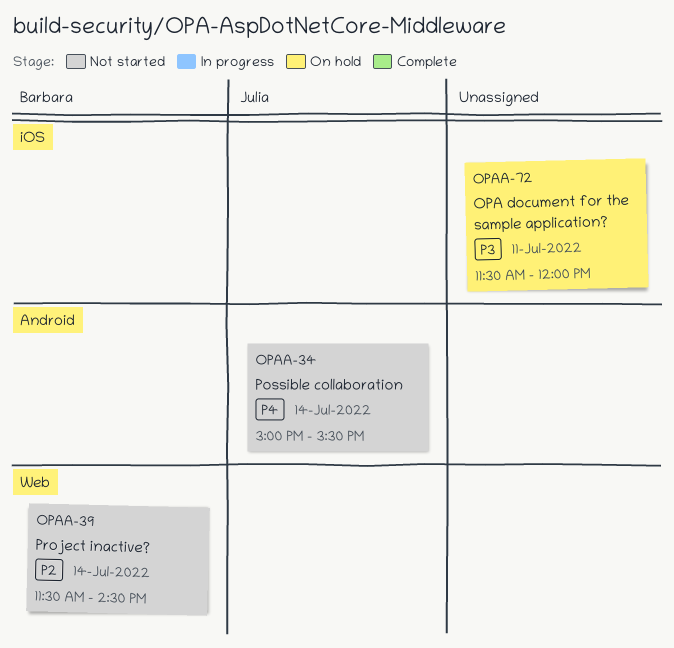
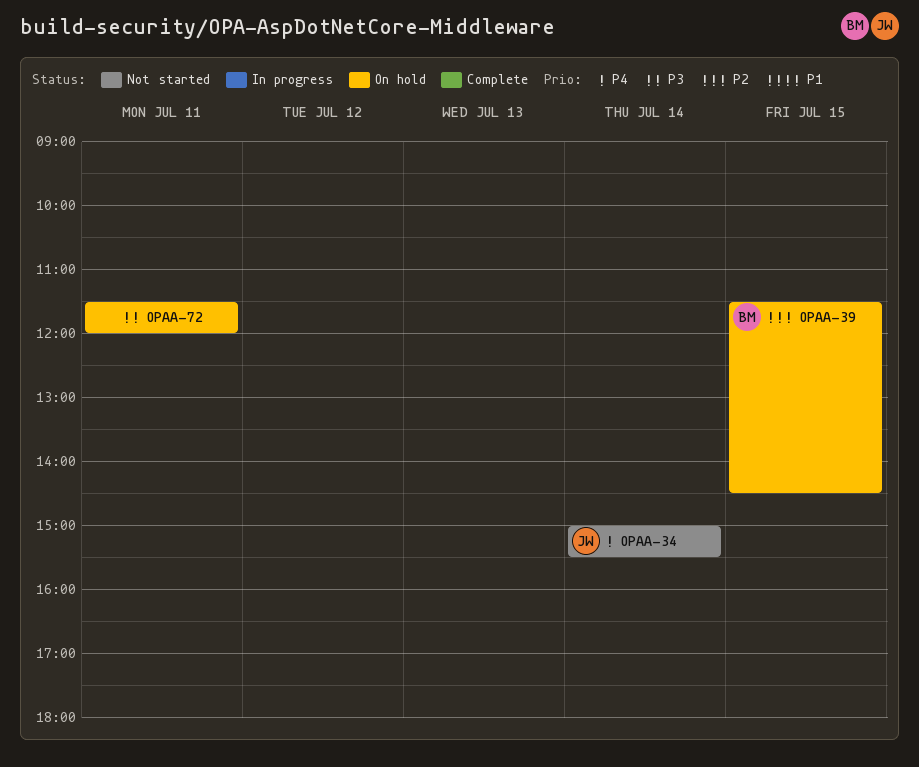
OPAA-39, status: Not started -> On hold
OPAA-39, day: Jul 14 -> Jul 15

